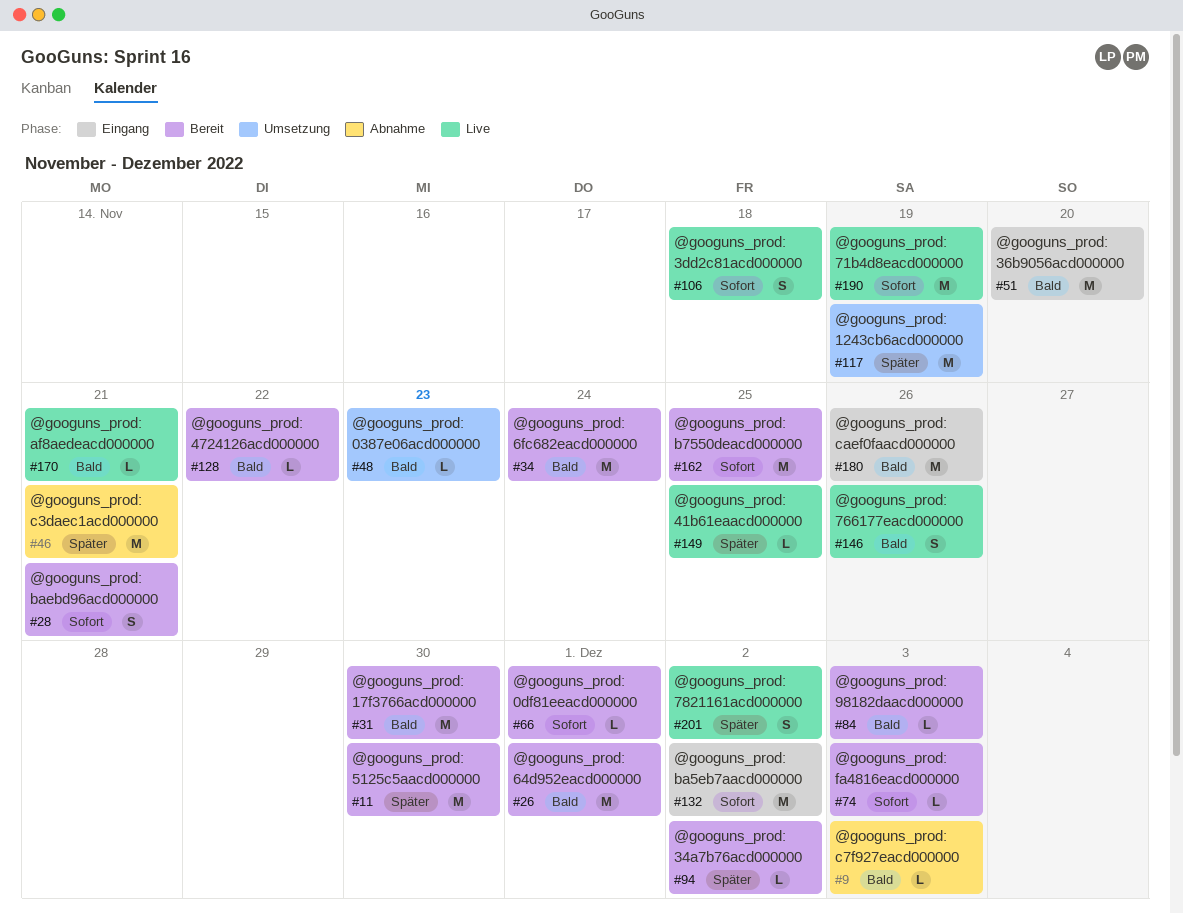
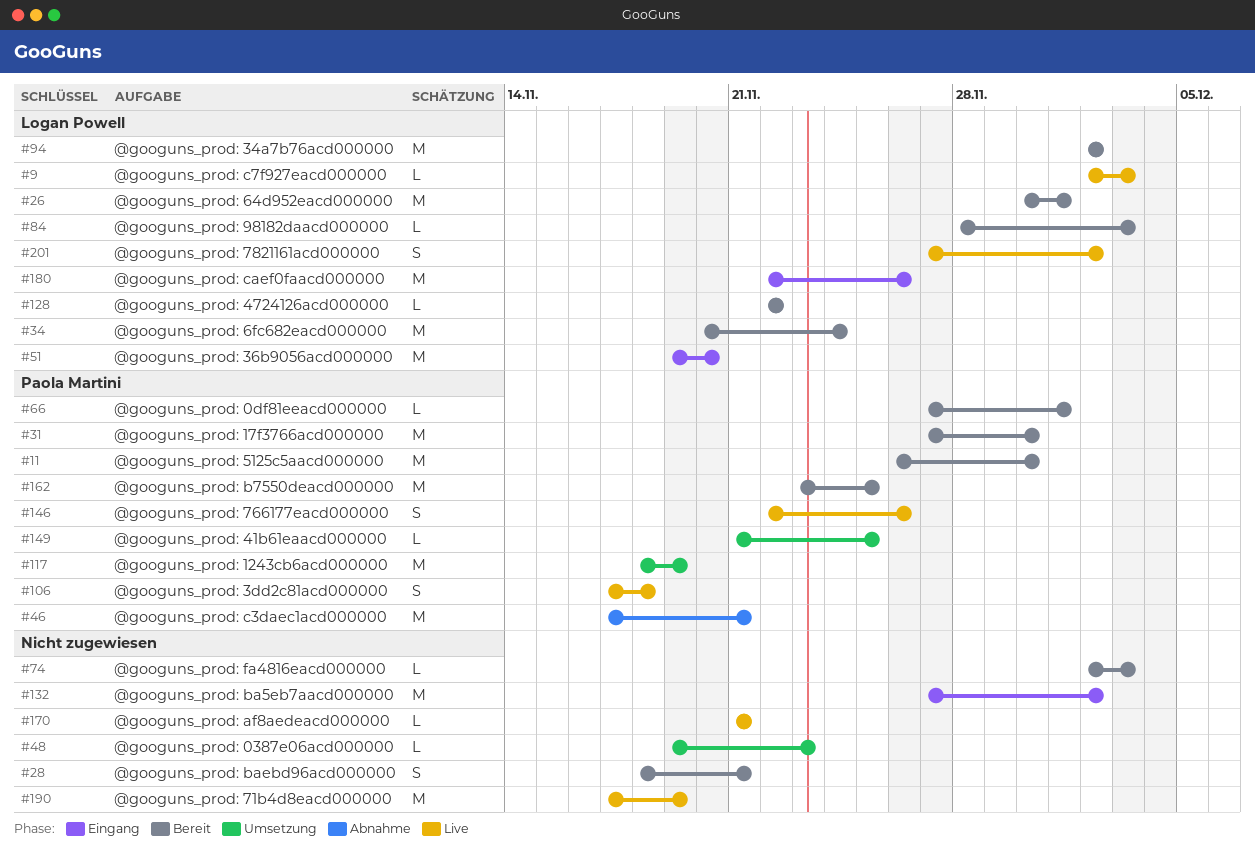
#9, status: Abnahme -> Live
#94, estimate: L -> M
#149, status: Live -> Umsetzung

